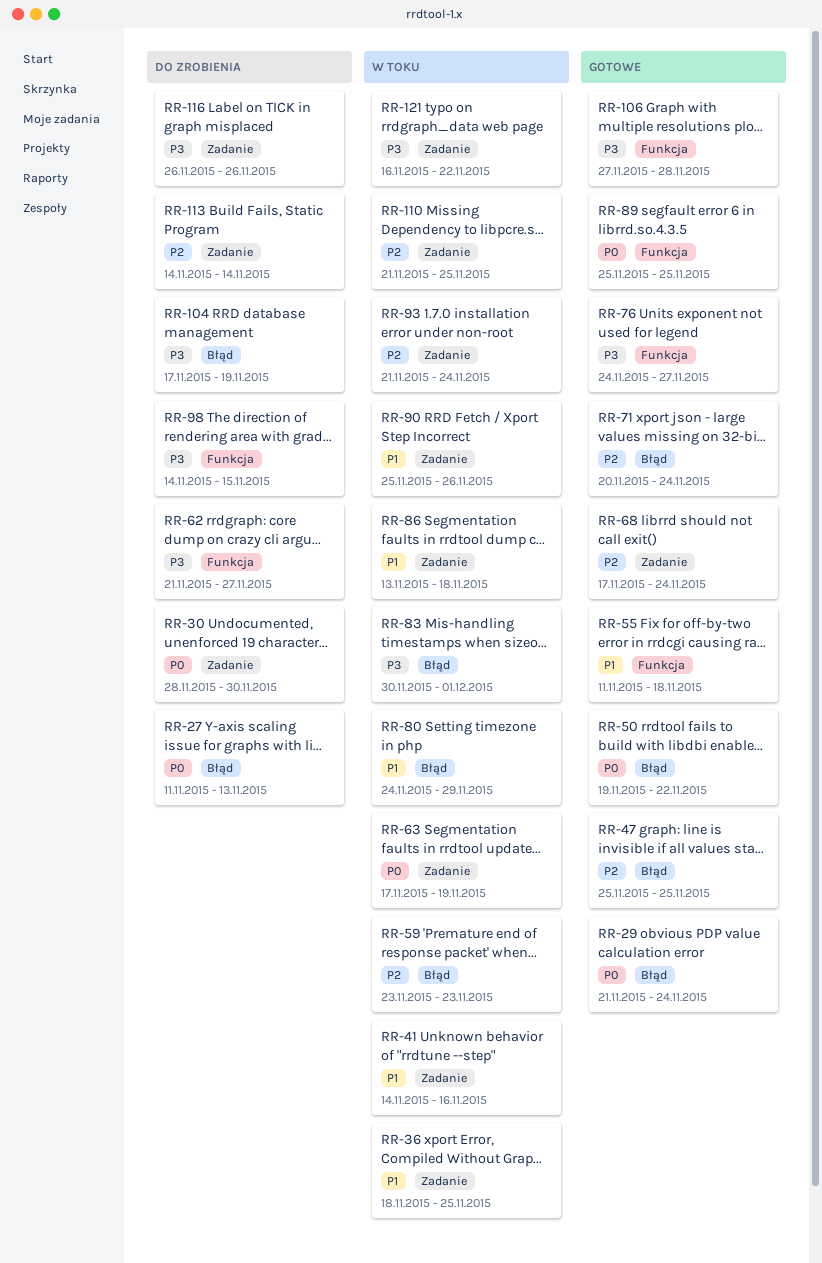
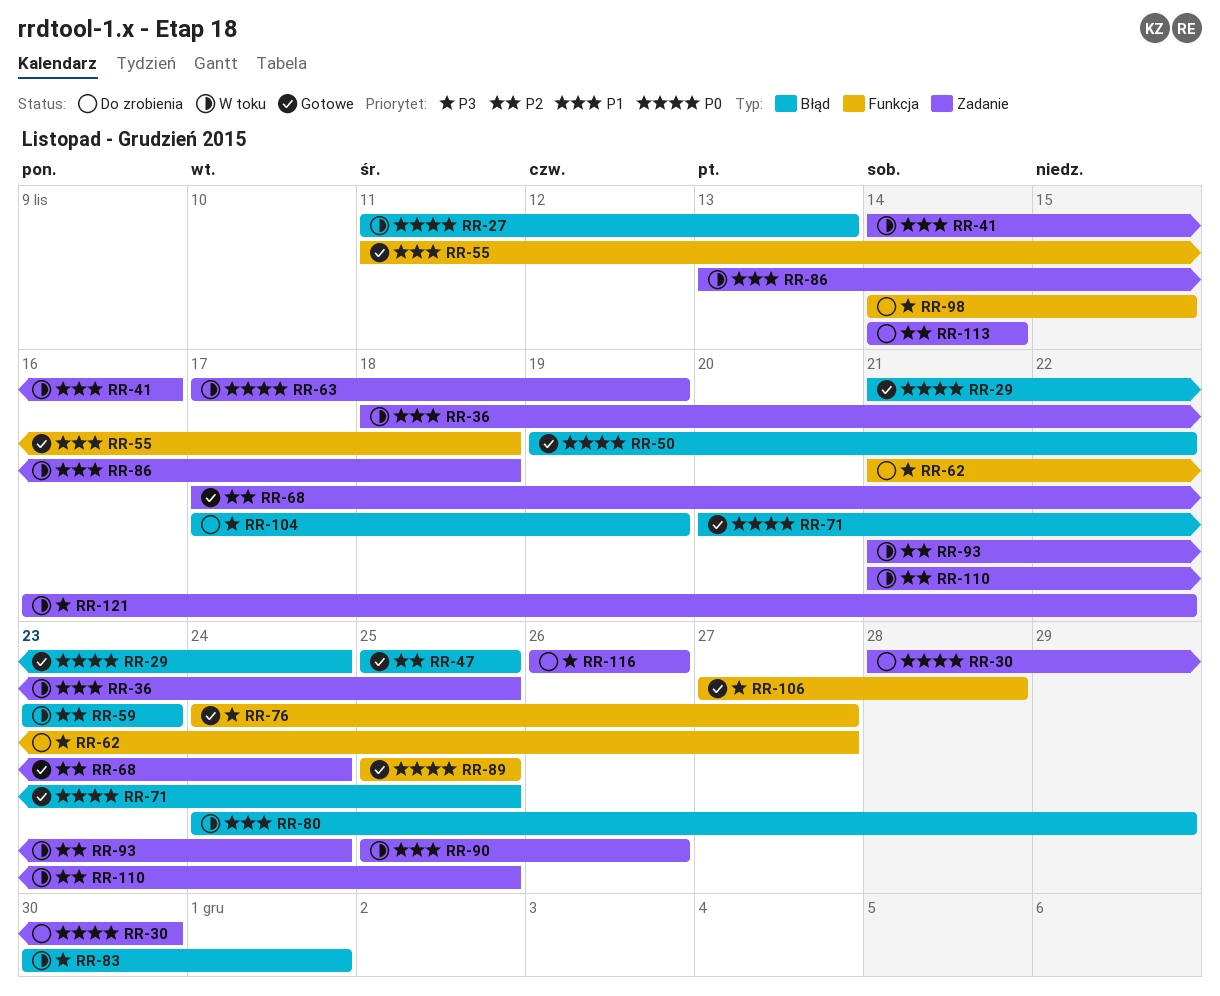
RR-27, status: Do zrobienia -> W toku
RR-71, priority: P2 -> P0
RR-71, due: Nov 24 -> Nov 25

